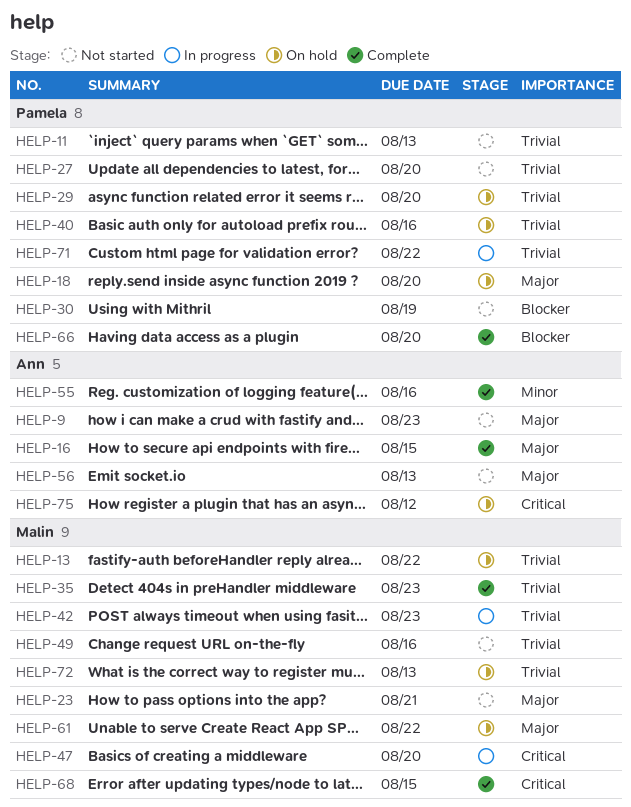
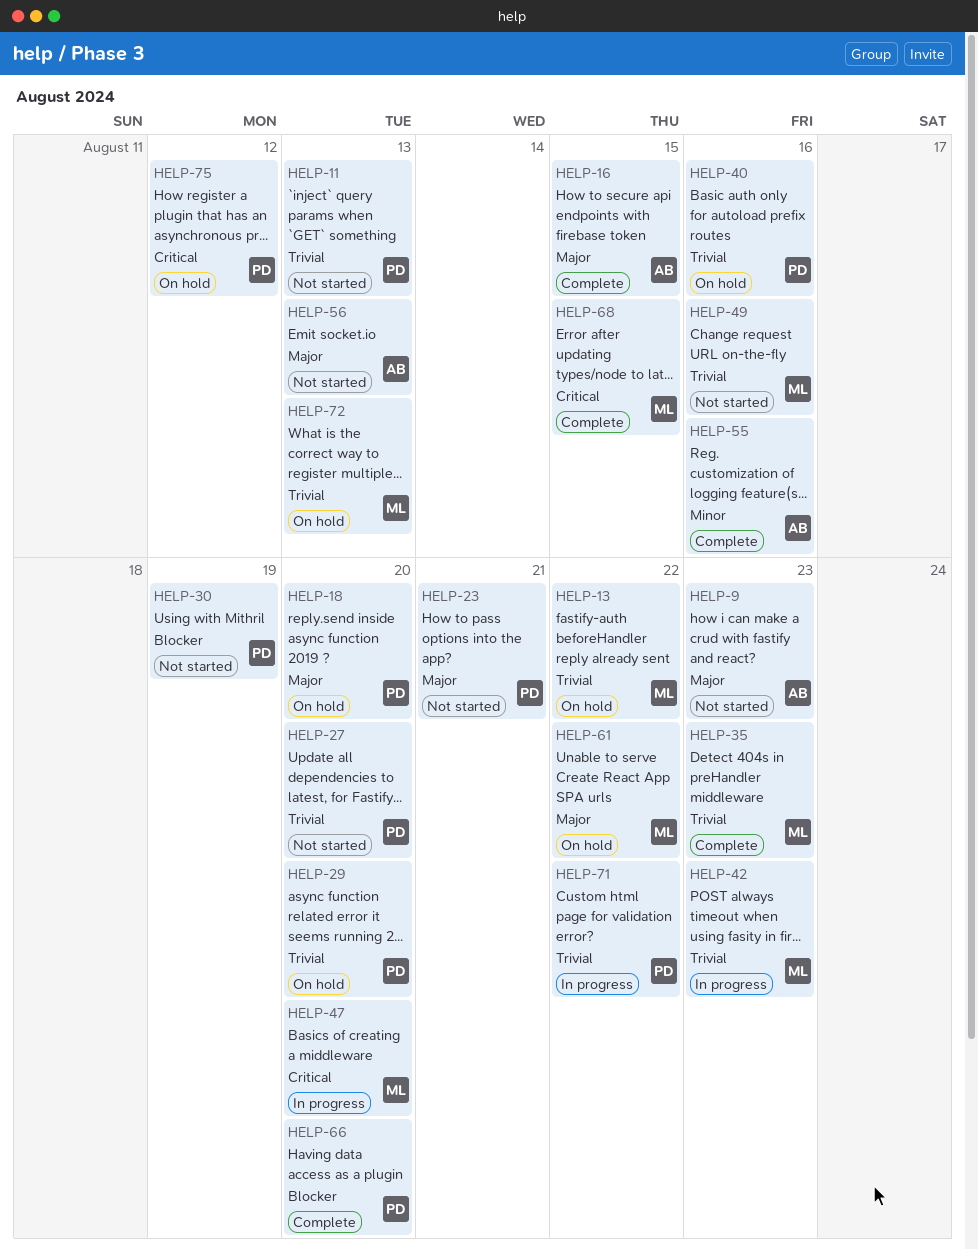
HELP-23, owner: Malin -> Pamela
HELP-75, owner: Ann -> Pamela

